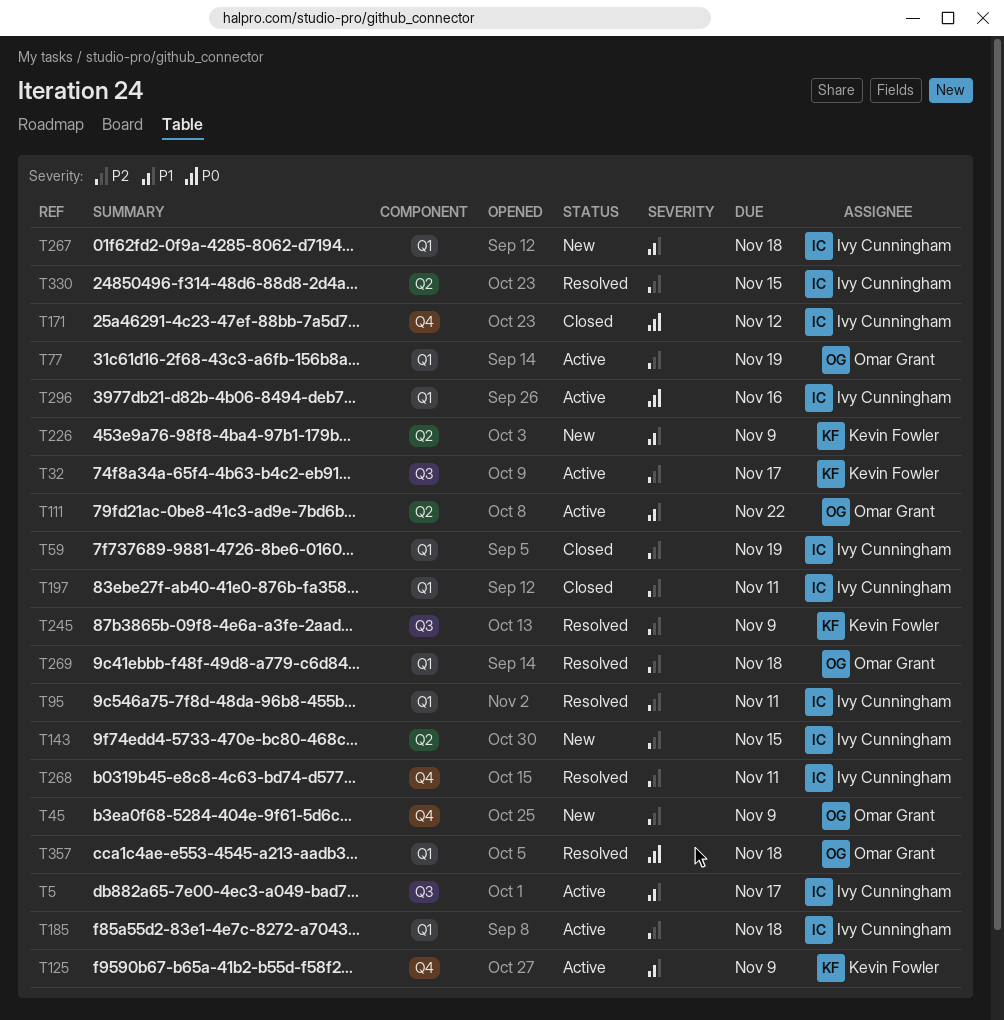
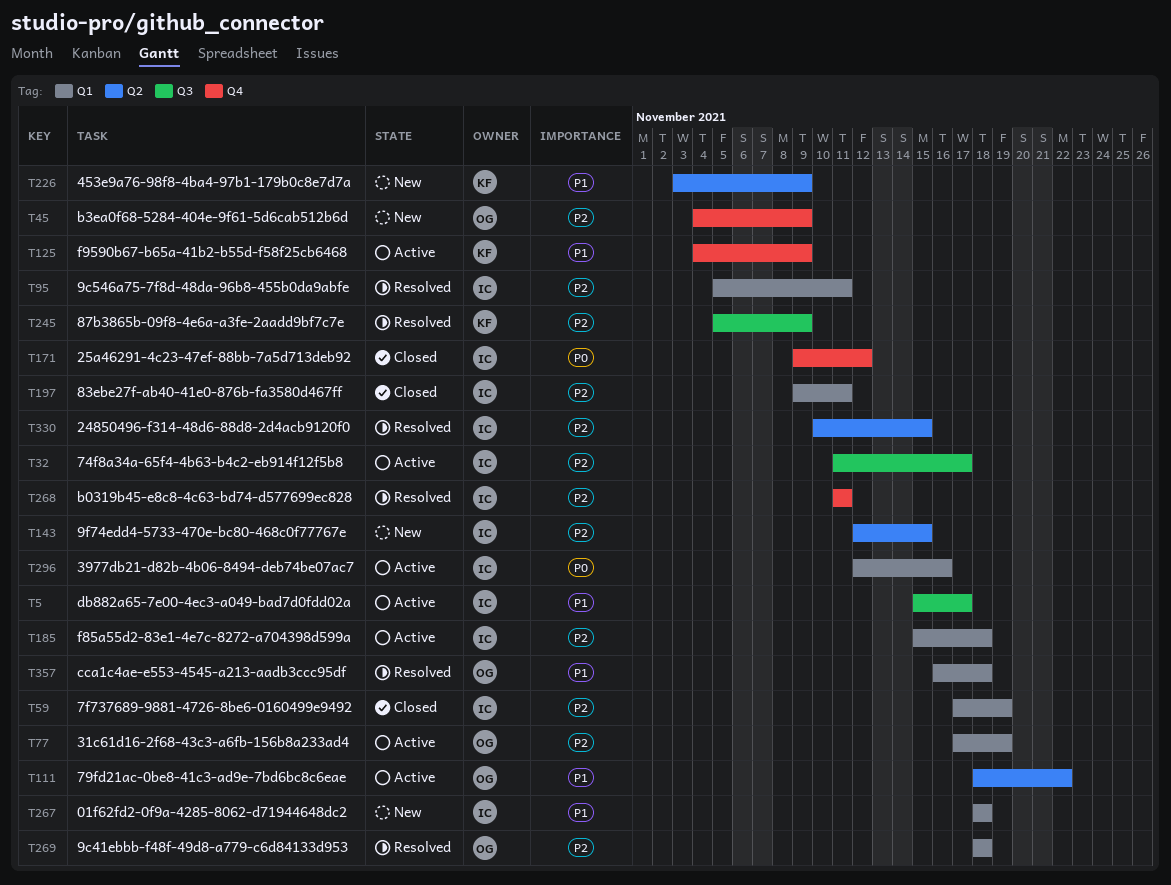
T32, owner: Kevin Fowler -> Ivy Cunningham
T357, priority: P0 -> P1

